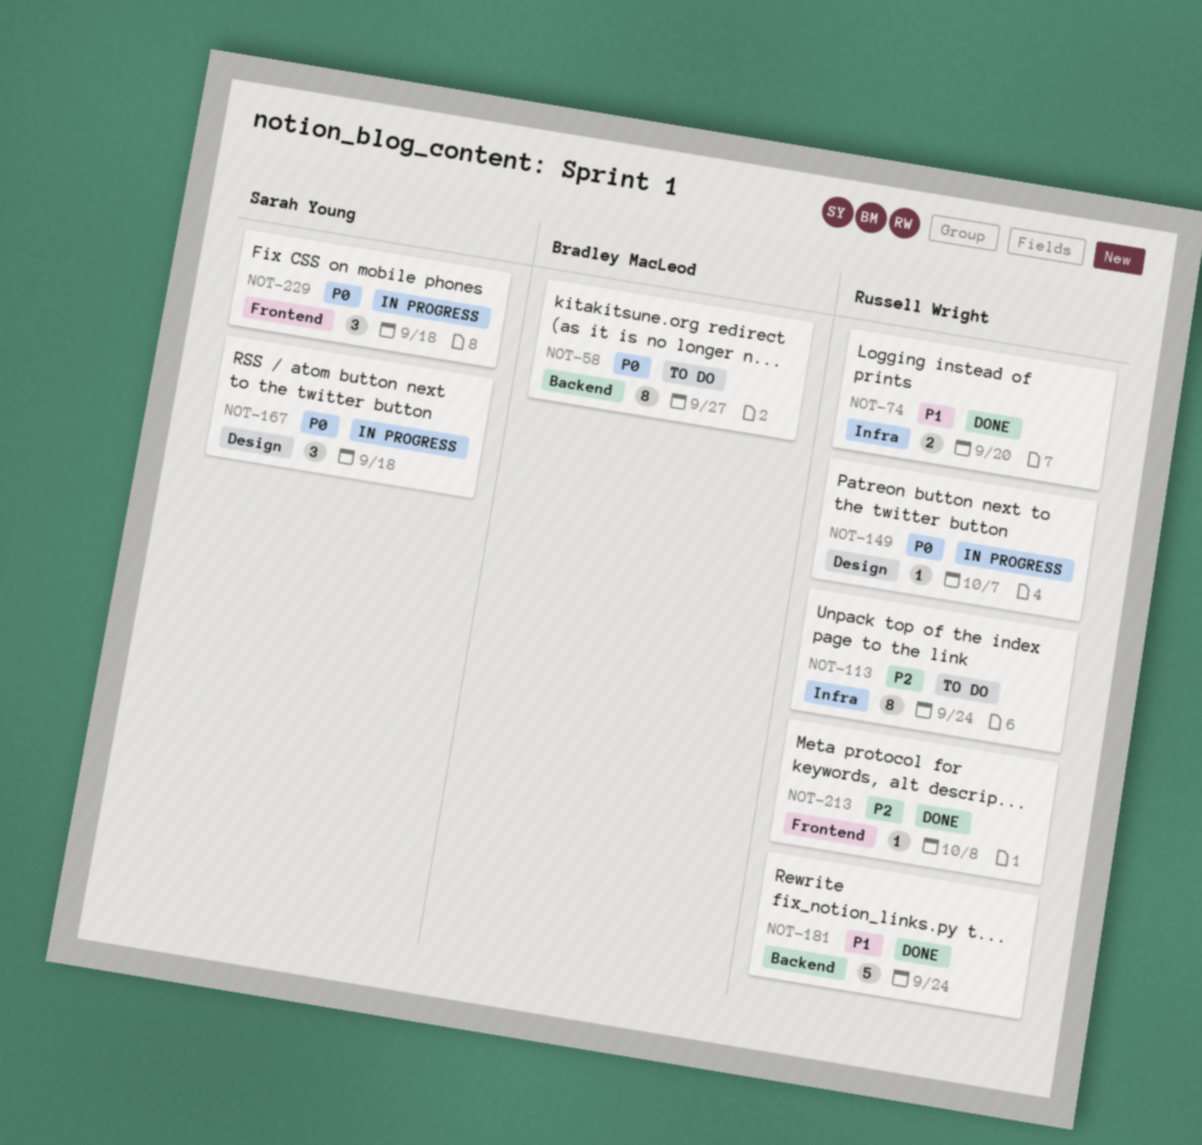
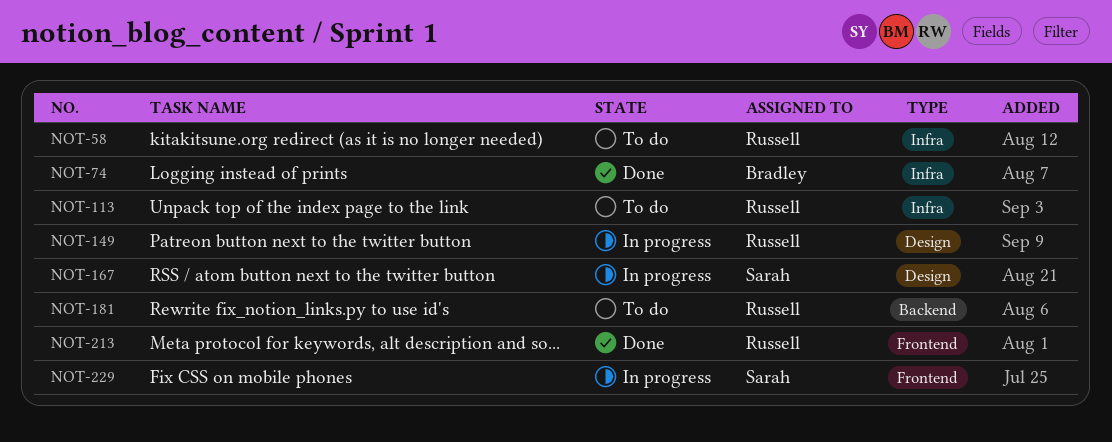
NOT-58, owner: Bradley MacLeod -> Russell Wright
NOT-58, label: Backend -> Infra
NOT-74, owner: Russell Wright -> Bradley MacLeod
NOT-181, status: Done -> To do

